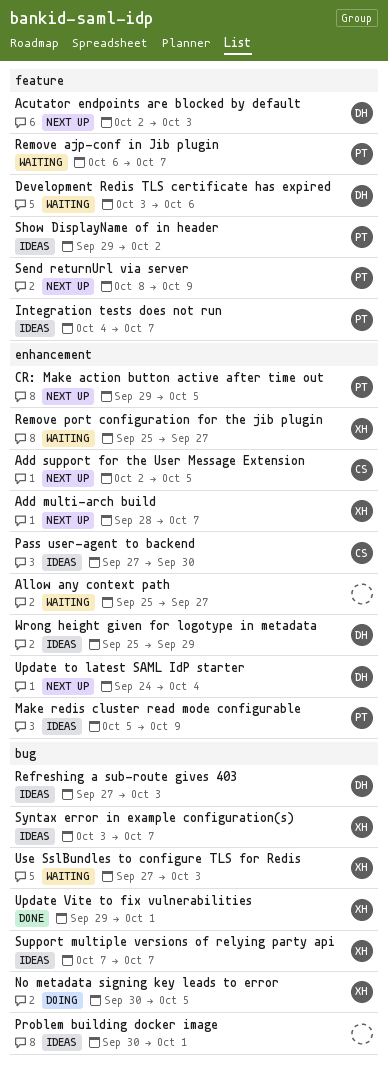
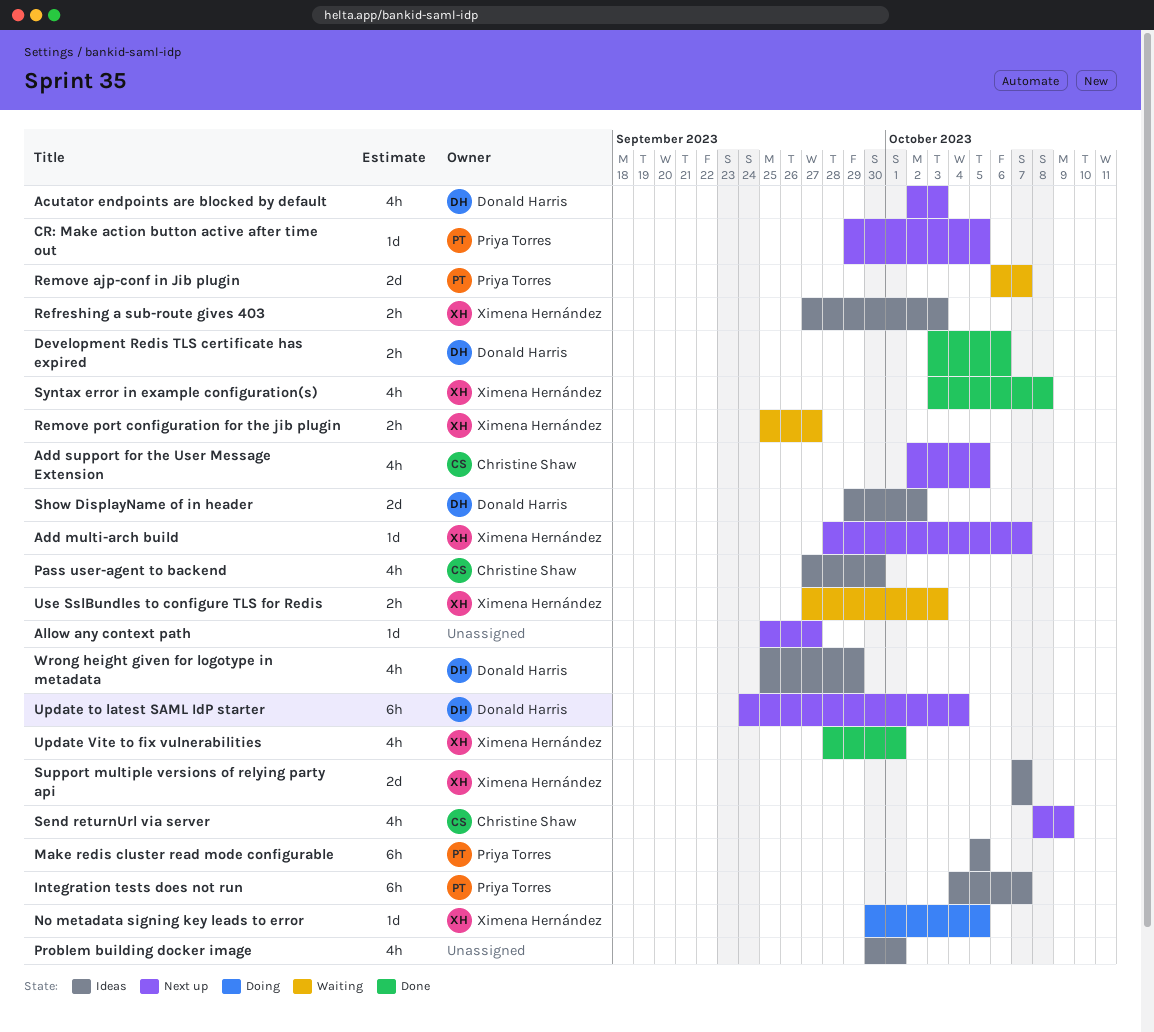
Allow any context path, status: Waiting -> Next up
Development Redis TLS certificate has expired, status: Waiting -> Done
Make redis cluster read mode configurable, due: Oct 9 -> Oct 5
Refreshing a sub-route gives 403, owner: Donald Harris -> Ximena Hernández
Send returnUrl via server, owner: Priya Torres -> Christine Shaw
Show DisplayName of in header, owner: Priya Torres -> Donald Harris
Syntax error in example configuration(s), status: Ideas -> Done
Syntax error in example configuration(s), due: Oct 7 -> Oct 8
Update Vite to fix vulnerabilities, start: Sep 29 -> Sep 28

